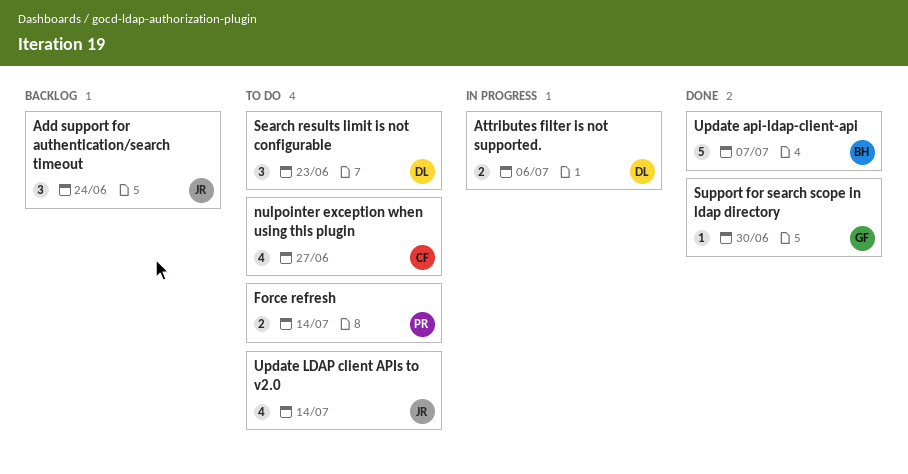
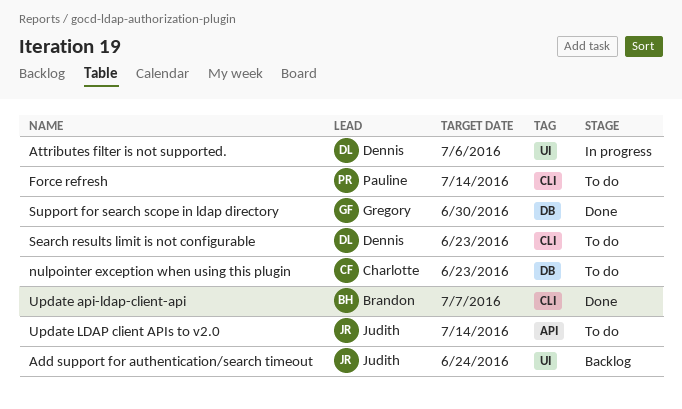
nulpointer exception when using this plugin, due: Jun 27 -> Jun 23

